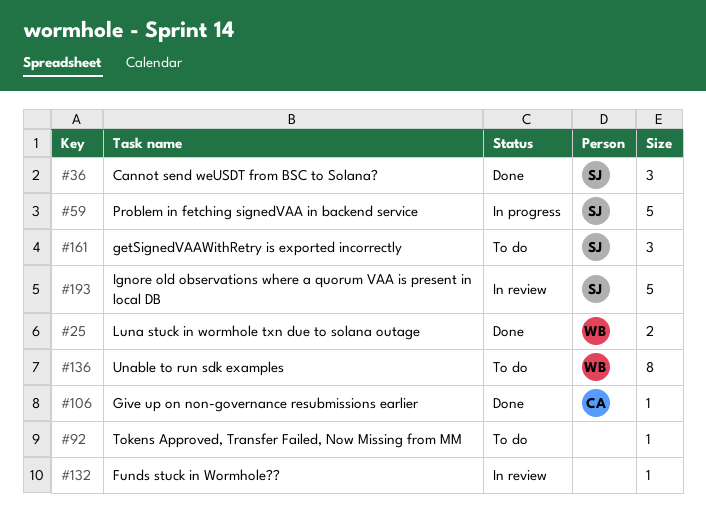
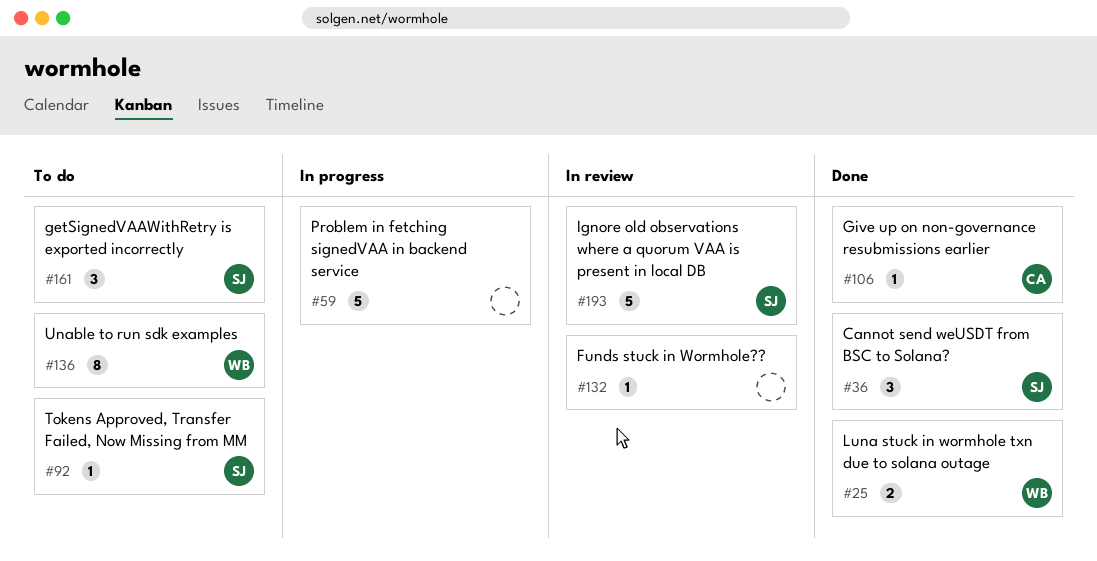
#59, owner: SJ -> none
#92, owner: none -> SJ

